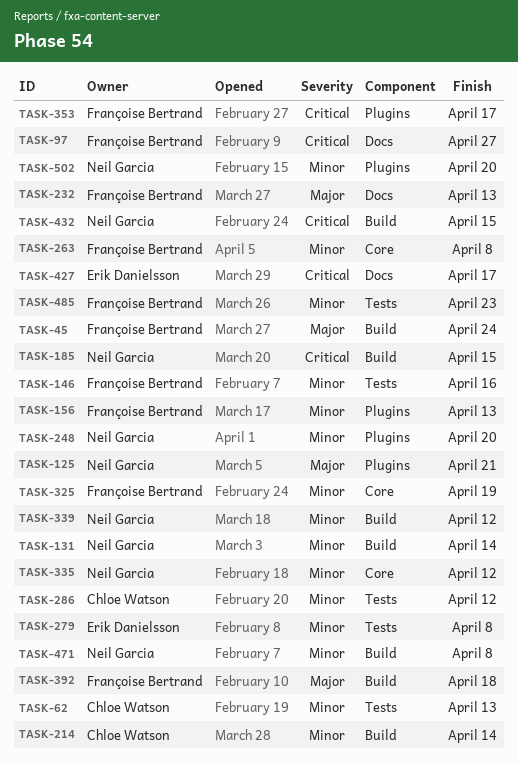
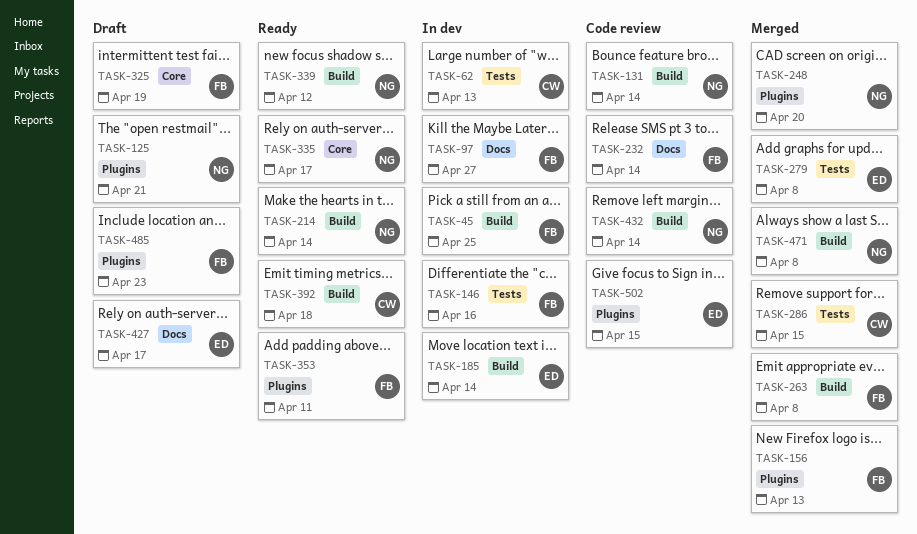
TASK-45, due: Apr 24 -> Apr 25
TASK-185, owner: Neil Garcia -> Erik Danielsson
TASK-185, due: Apr 15 -> Apr 14
TASK-214, owner: Chloe Watson -> Neil Garcia
TASK-232, due: Apr 13 -> Apr 14
TASK-263, label: Core -> Build
TASK-286, due: Apr 12 -> Apr 15
TASK-335, due: Apr 12 -> Apr 17
TASK-353, due: Apr 17 -> Apr 11
TASK-392, owner: Françoise Bertrand -> Chloe Watson
TASK-432, due: Apr 15 -> Apr 14
TASK-485, label: Tests -> Plugins
TASK-502, owner: Neil Garcia -> Erik Danielsson
TASK-502, due: Apr 20 -> Apr 15

